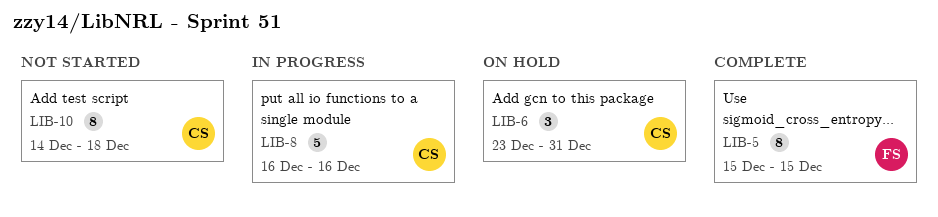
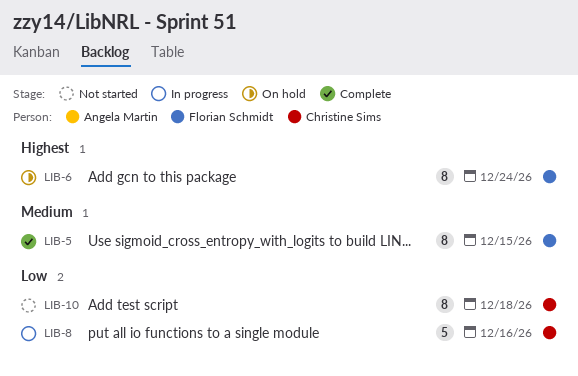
LIB-6, owner: Christine Sims -> Florian Schmidt
LIB-6, estimate: 3 -> 8
LIB-6, due: Dec 31 -> Dec 24

